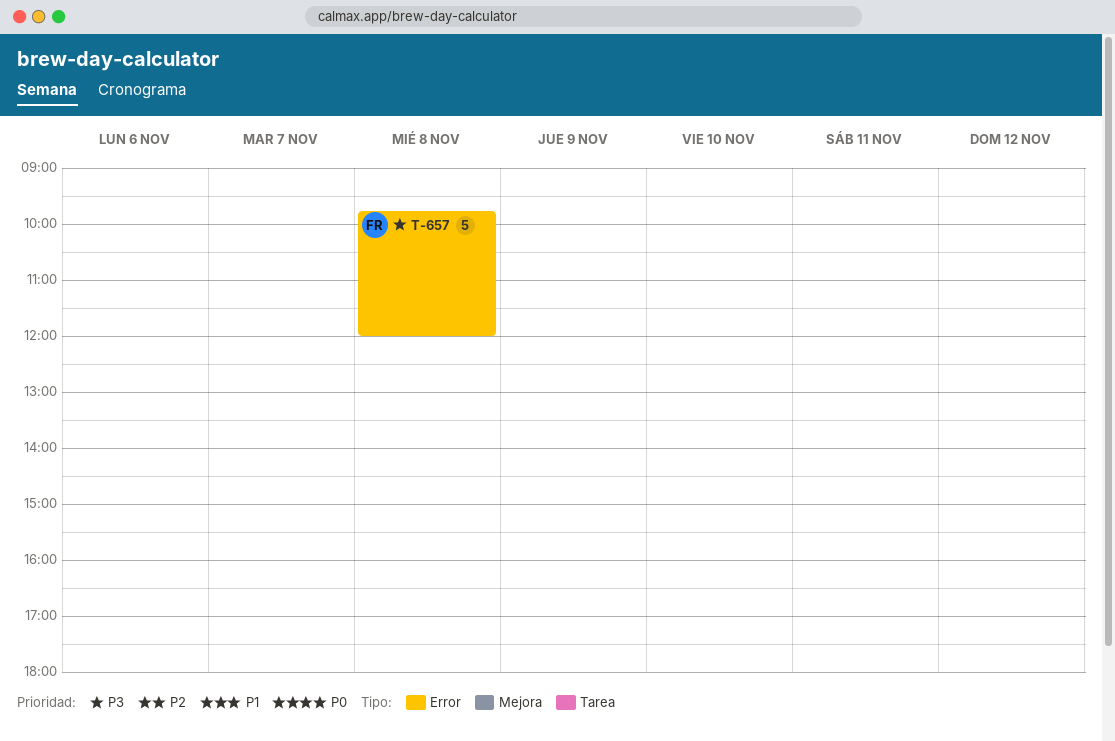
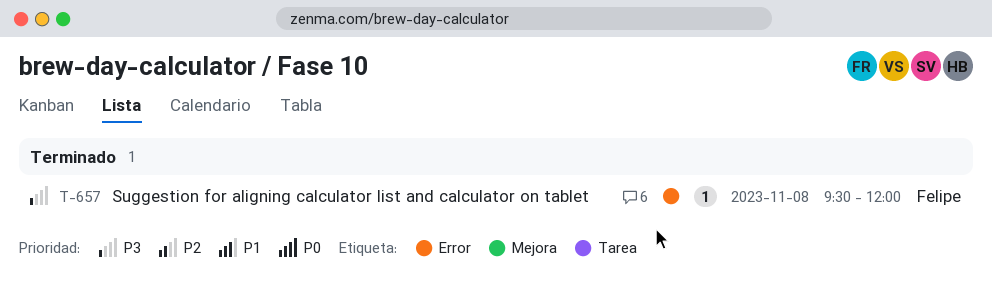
T-657, estimate: 5 -> 1
T-657, begins: 09:45 -> 09:30

